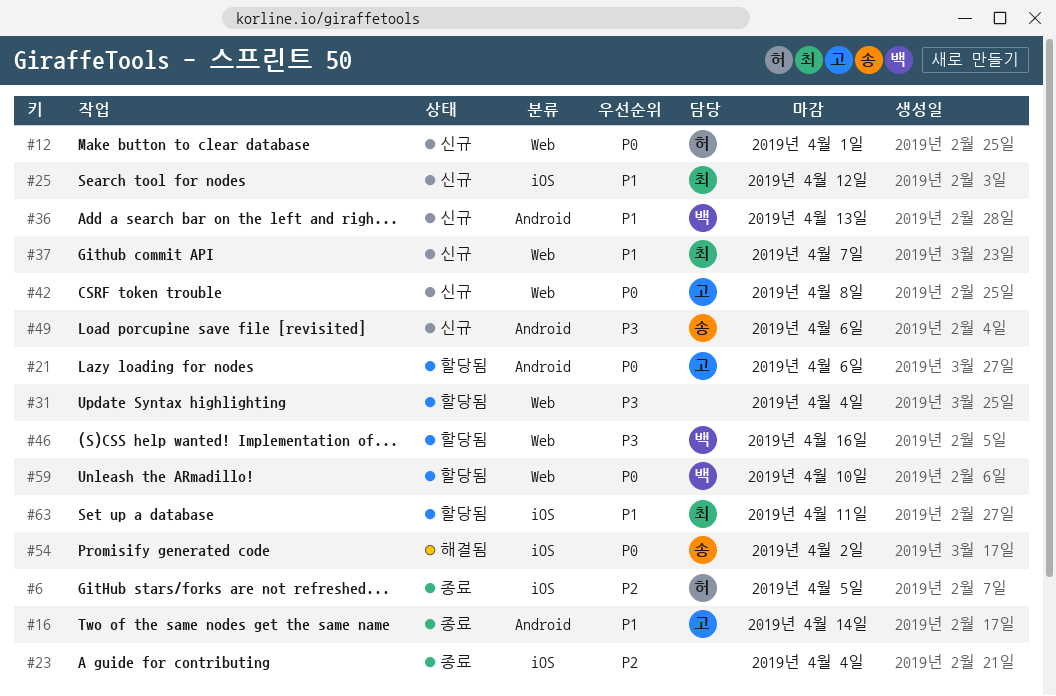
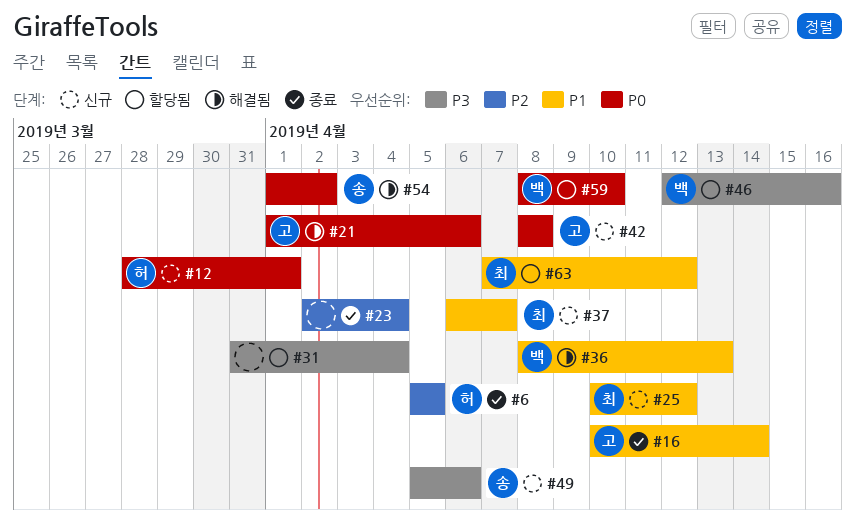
#21, status: 할당됨 -> 해결됨
#36, status: 신규 -> 해결됨
#63, due: Apr 11 -> Apr 12

